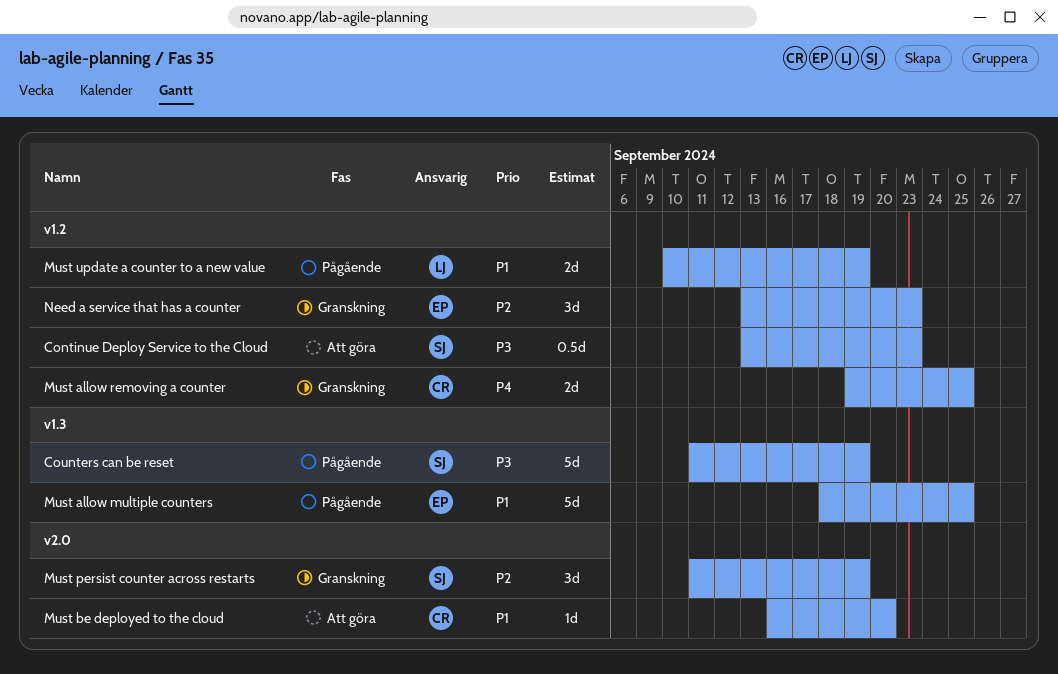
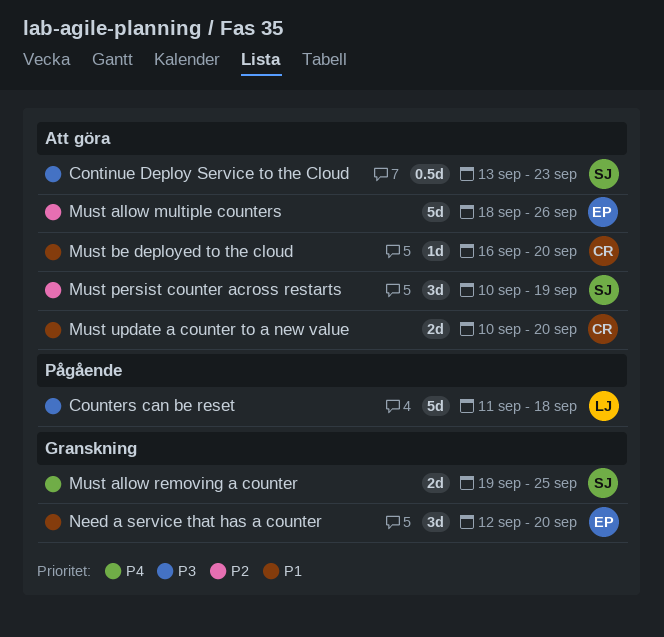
Counters can be reset, owner: SJ -> LJ
Counters can be reset, due: Sep 19 -> Sep 18
Must allow multiple counters, status: Pågående -> Att göra
Must allow multiple counters, priority: P1 -> P2
Must allow multiple counters, due: Sep 25 -> Sep 26
Must allow removing a counter, owner: CR -> SJ
Must persist counter across restarts, status: Granskning -> Att göra
Must persist counter across restarts, start: Sep 11 -> Sep 10
Must update a counter to a new value, status: Pågående -> Att göra
Must update a counter to a new value, owner: LJ -> CR
Must update a counter to a new value, due: Sep 19 -> Sep 20
Need a service that has a counter, priority: P2 -> P1
Need a service that has a counter, start: Sep 13 -> Sep 12
Need a service that has a counter, due: Sep 23 -> Sep 20

